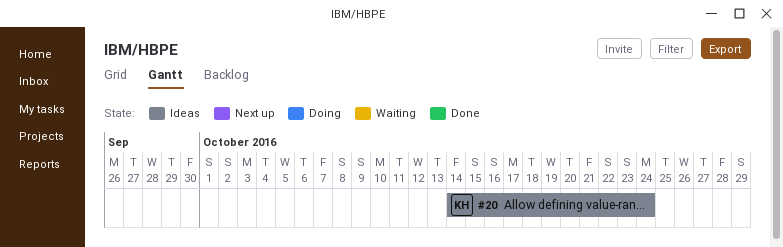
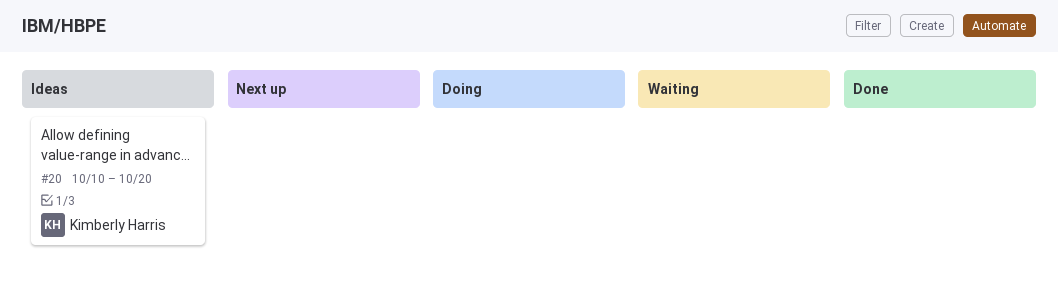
#20, start: Oct 14 -> Oct 10
#20, due: Oct 24 -> Oct 20

